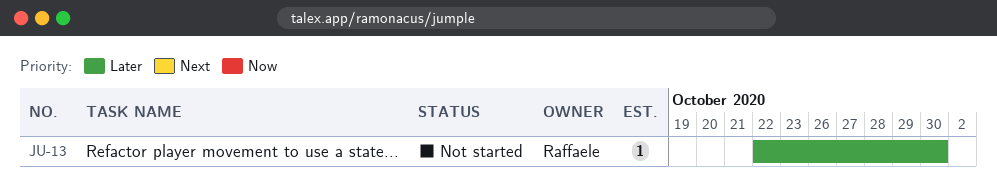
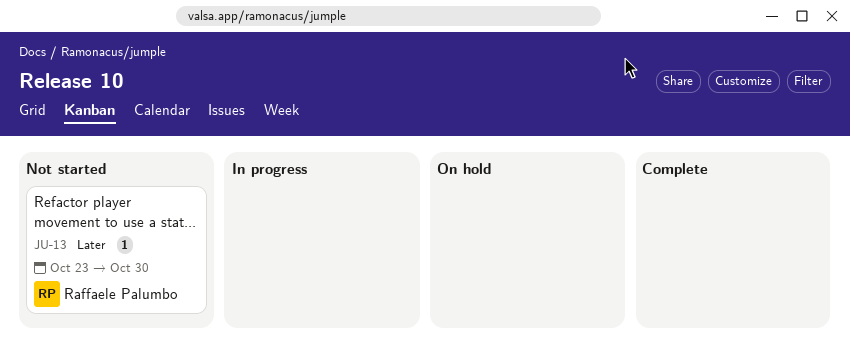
JU-13, start: Oct 22 -> Oct 23

